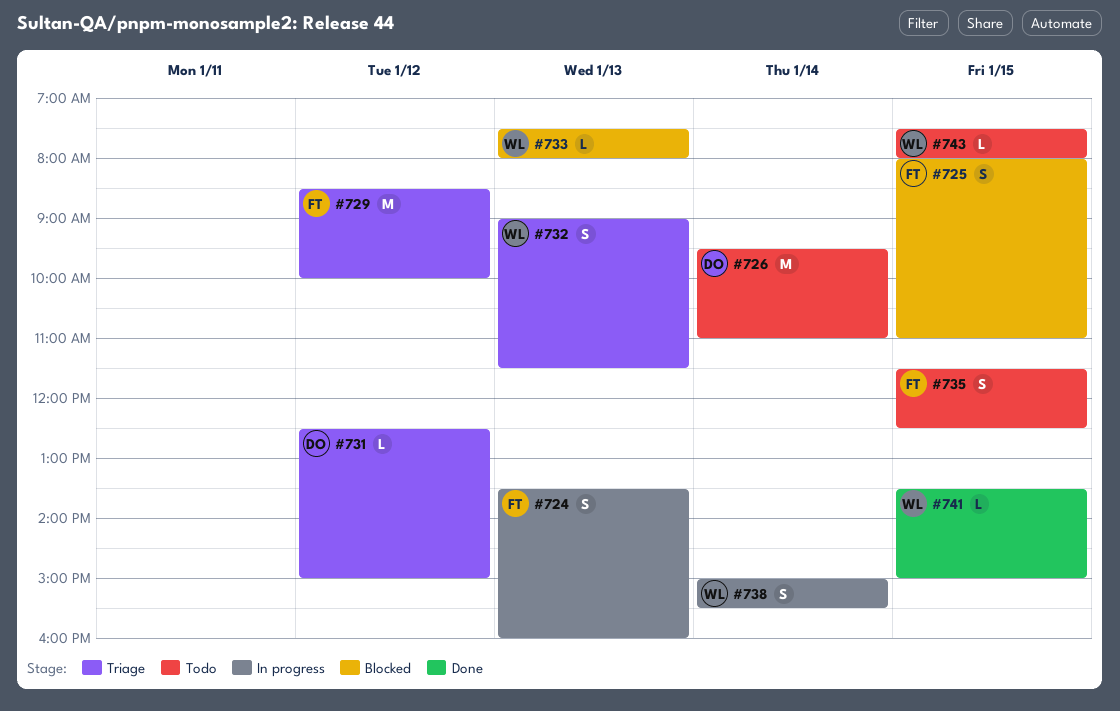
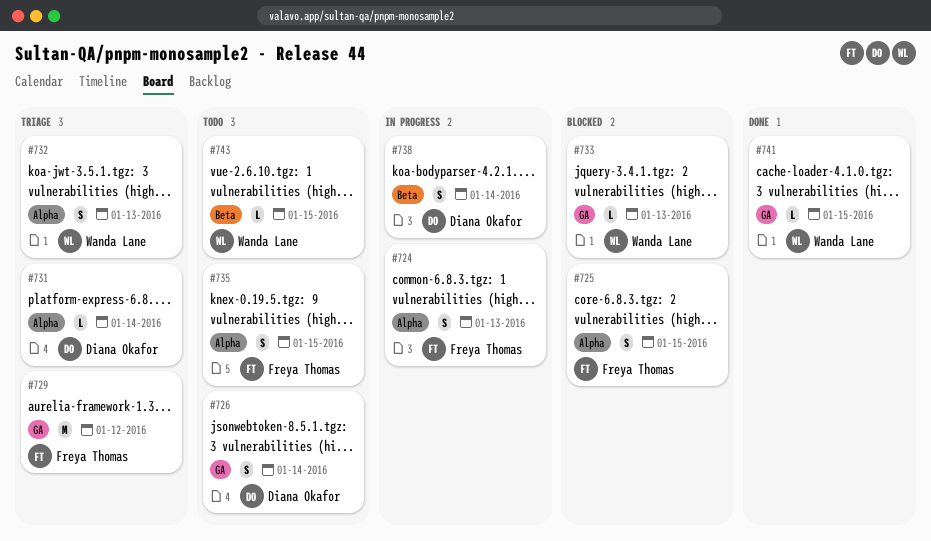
#726, estimate: M -> S
#731, day: Jan 12 -> Jan 14
#738, owner: Wanda Lane -> Diana Okafor

